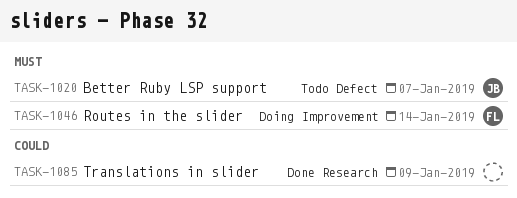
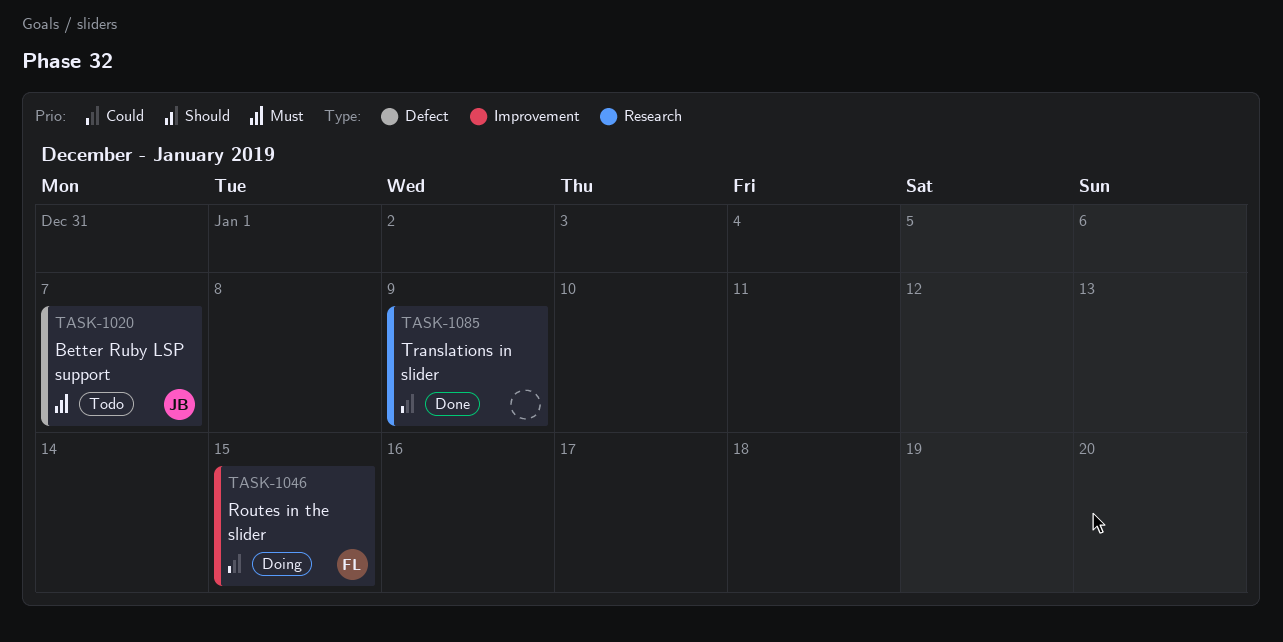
TASK-1046, priority: Must -> Could
TASK-1046, due: Jan 14 -> Jan 15

